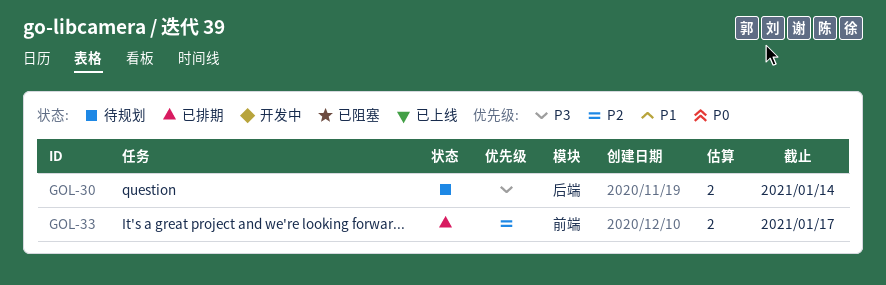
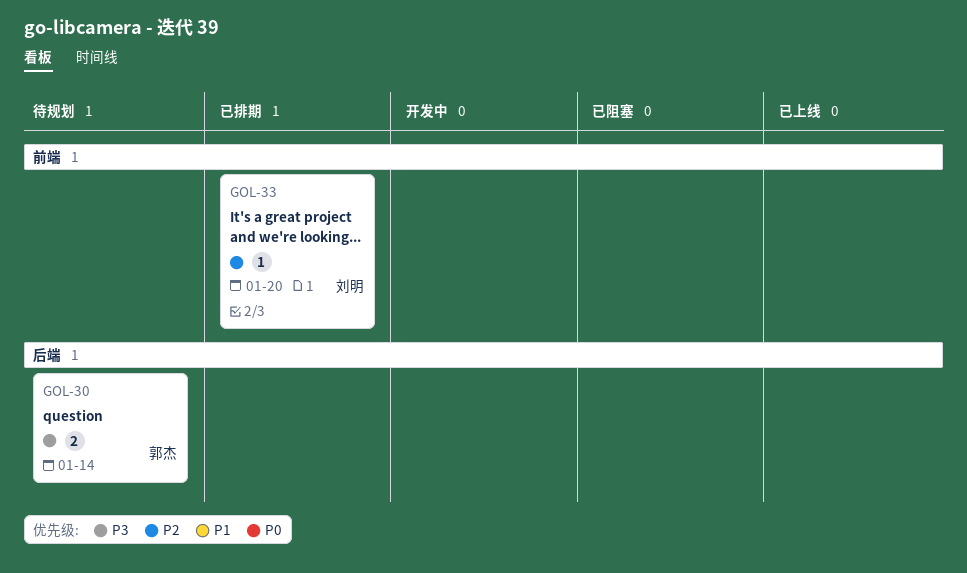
GOL-33, estimate: 2 -> 1
GOL-33, due: Jan 17 -> Jan 20

